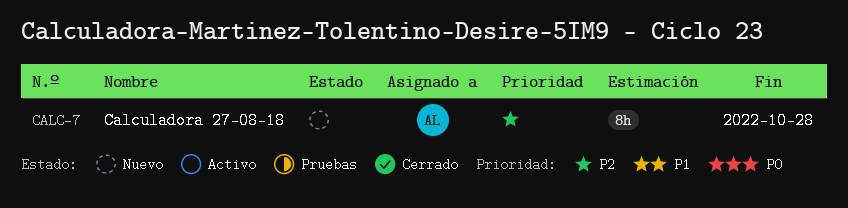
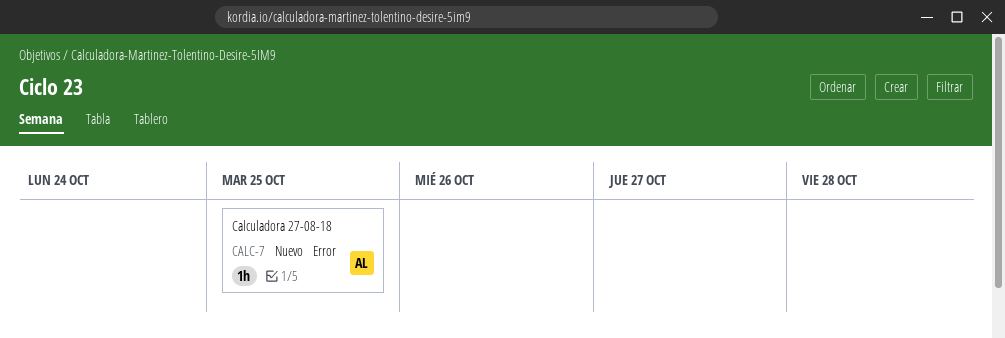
CALC-7, estimate: 8h -> 1h
CALC-7, due: Oct 28 -> Oct 25

